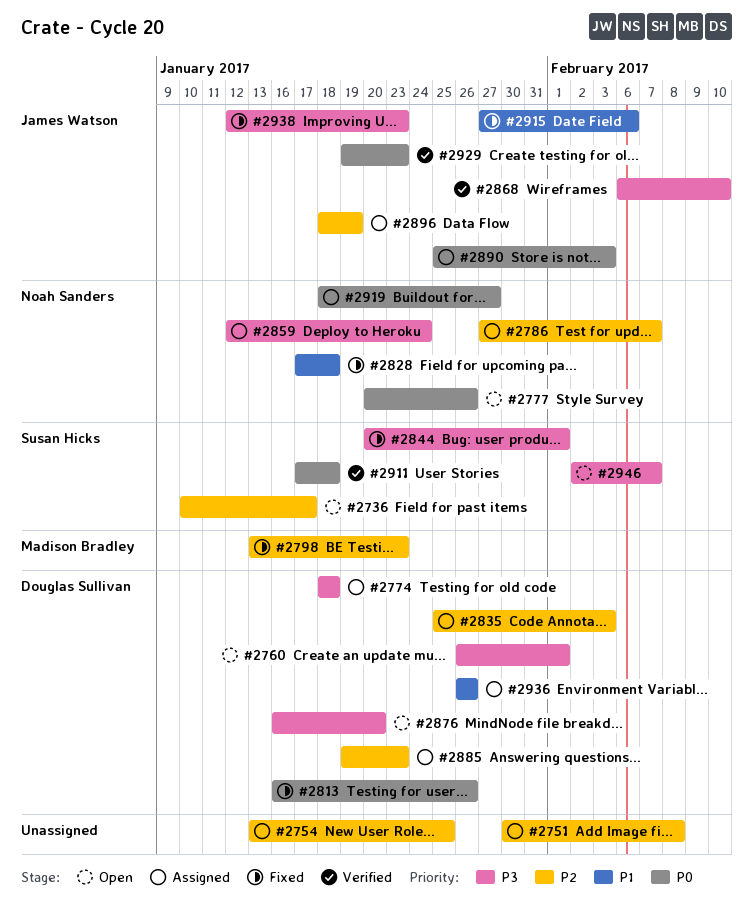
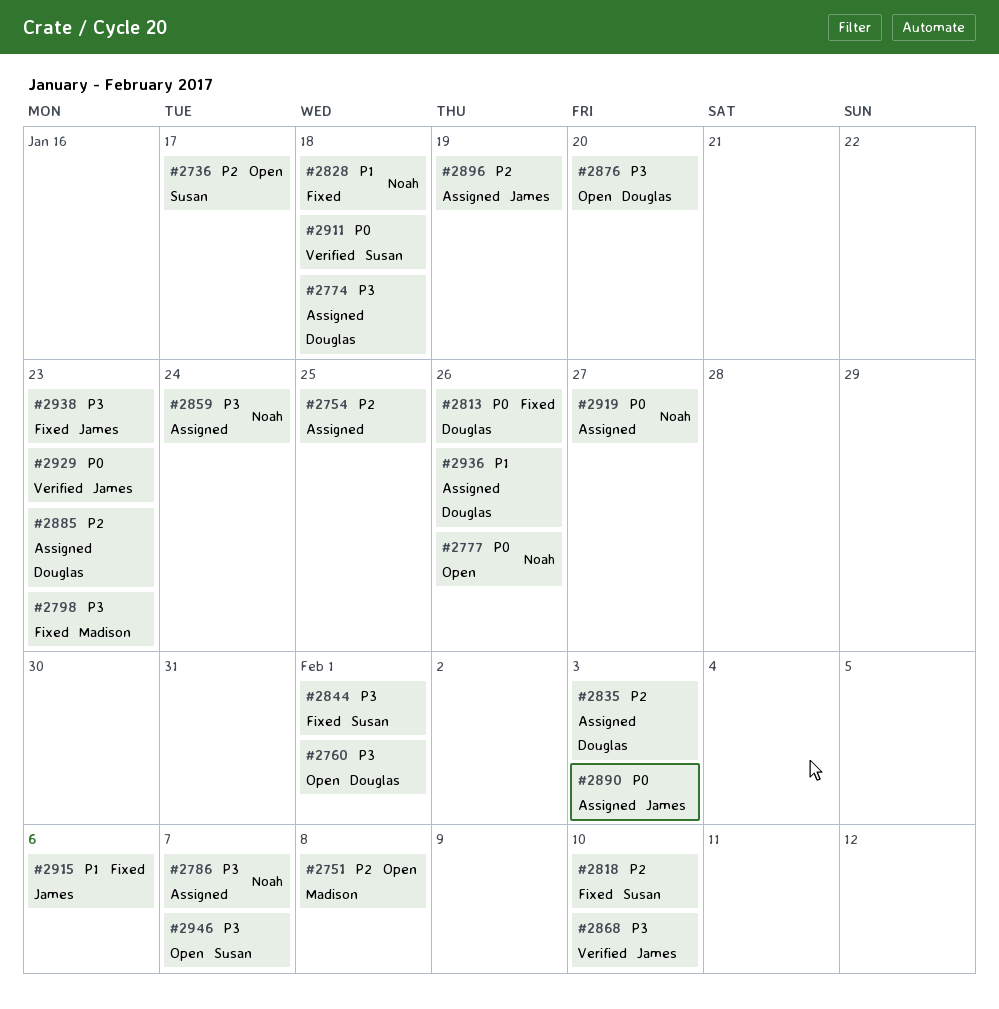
#2751, status: Assigned -> Open
#2751, owner: none -> Madison Bradley
#2786, priority: P2 -> P3
#2798, priority: P2 -> P3
#2818: none -> present

